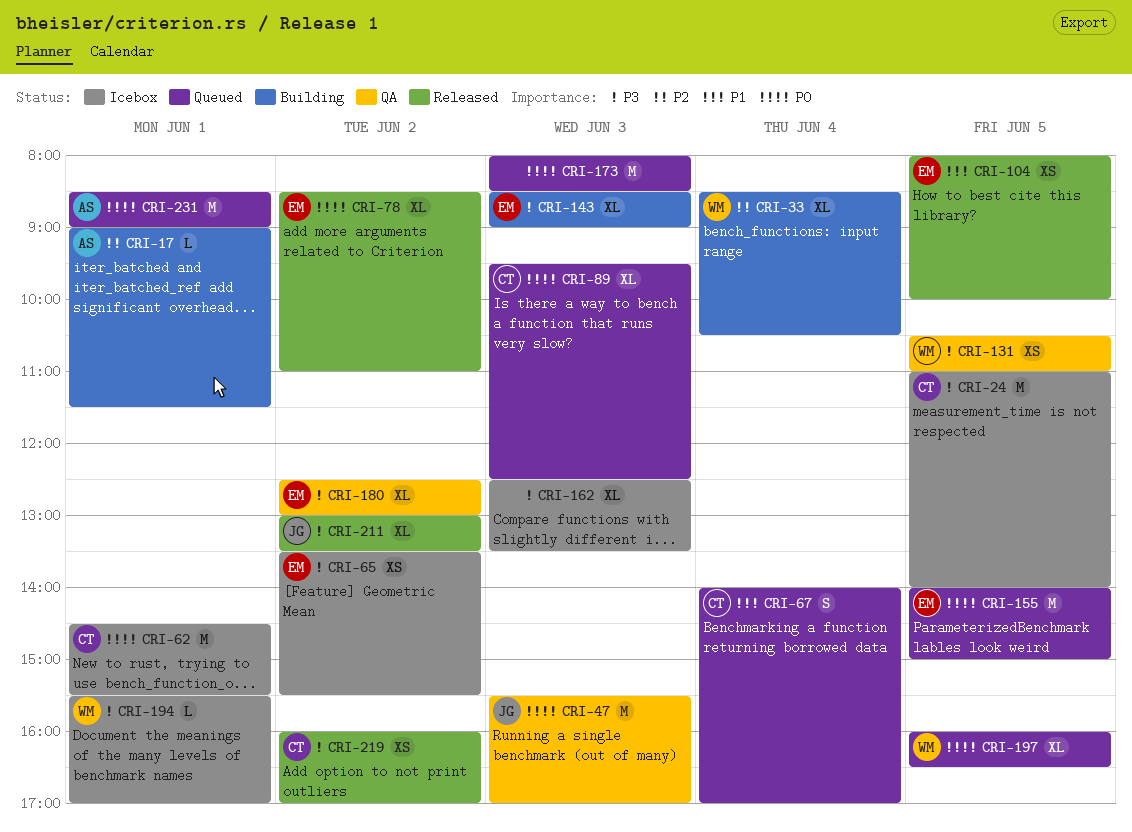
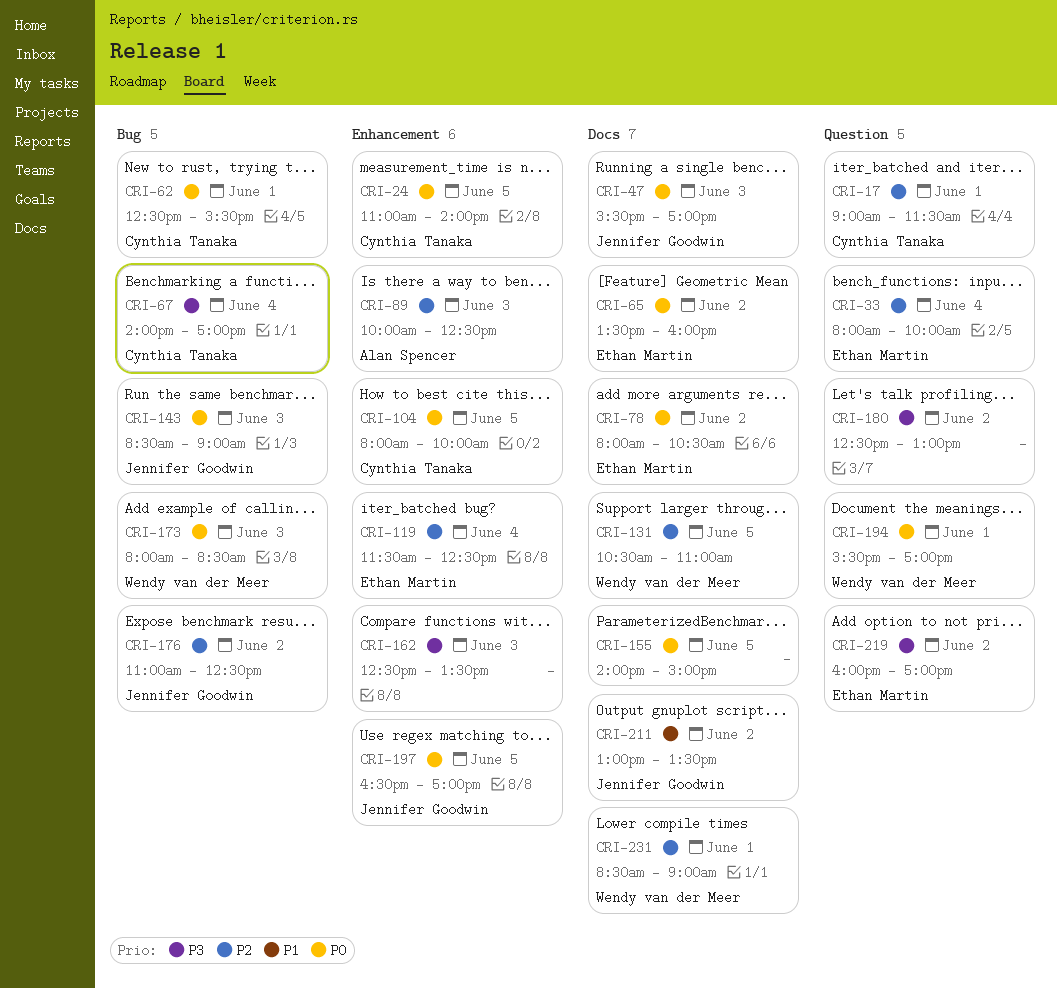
CRI-17, owner: Alan Spencer -> Cynthia Tanaka
CRI-24, priority: P3 -> P0
CRI-33, owner: Wendy van der Meer -> Ethan Martin
CRI-33, begins: 08:30 -> 08:00
CRI-33, ends: 10:30 -> 10:00
CRI-62, begins: 14:30 -> 12:30
CRI-65, priority: P3 -> P0
CRI-65, ends: 15:30 -> 16:00
CRI-67, priority: P1 -> P3
CRI-78, begins: 08:30 -> 08:00
CRI-78, ends: 11:00 -> 10:30
CRI-89, owner: Cynthia Tanaka -> Alan Spencer
CRI-89, priority: P0 -> P2
CRI-89, begins: 09:30 -> 10:00
CRI-104, owner: Ethan Martin -> Cynthia Tanaka
CRI-104, priority: P1 -> P0
CRI-119: none -> present
CRI-131, priority: P3 -> P2
CRI-143, owner: Ethan Martin -> Jennifer Goodwin
CRI-143, priority: P3 -> P0
CRI-155, owner: Ethan Martin -> none
CRI-173, owner: none -> Wendy van der Meer
CRI-176: none -> present
CRI-180, owner: Ethan Martin -> none
CRI-194, priority: P3 -> P0
CRI-197, owner: Wendy van der Meer -> Jennifer Goodwin
CRI-197, begins: 16:00 -> 16:30
CRI-197, ends: 16:30 -> 17:00
CRI-211, priority: P3 -> P1
CRI-219, owner: Cynthia Tanaka -> Ethan Martin
CRI-231, owner: Alan Spencer -> Wendy van der Meer
CRI-231, priority: P0 -> P2

